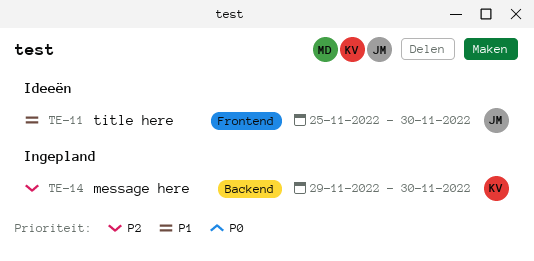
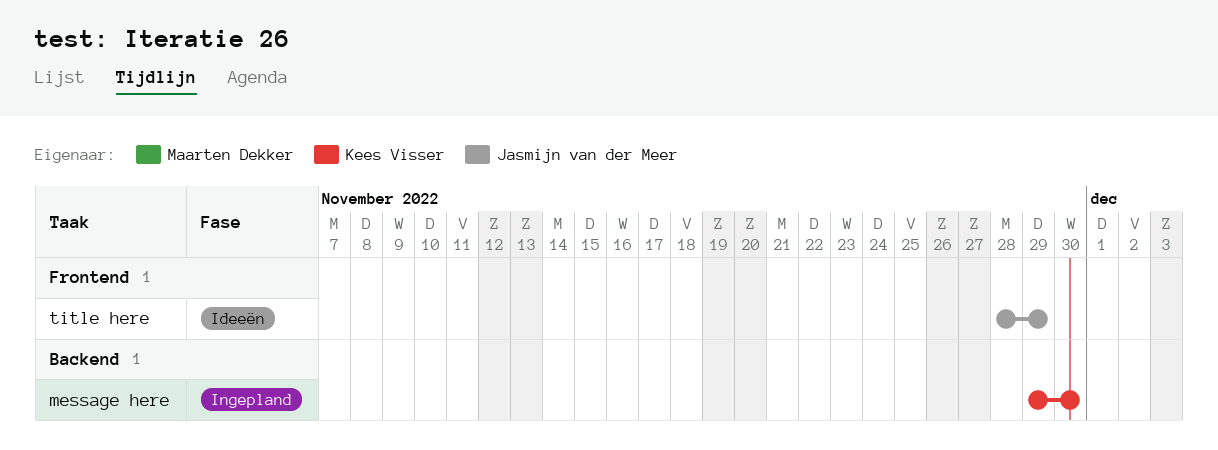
title here, start: Nov 25 -> Nov 28
title here, due: Nov 30 -> Nov 29

